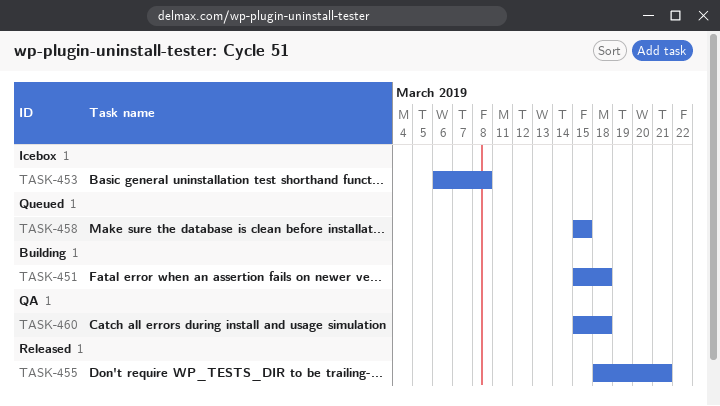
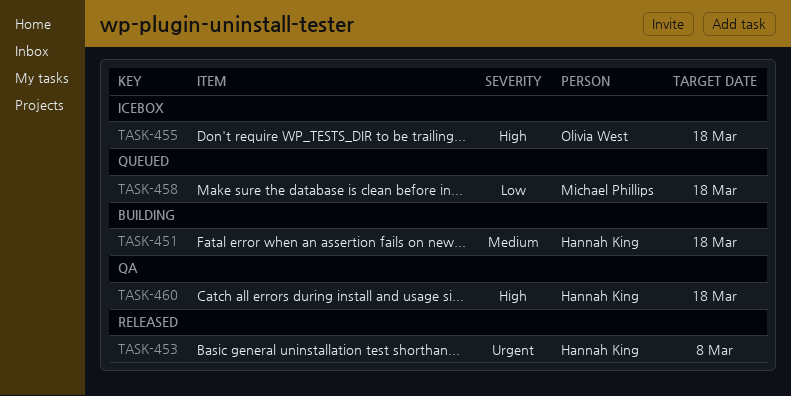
TASK-453, status: Icebox -> Released
TASK-455, status: Released -> Icebox
TASK-455, due: Mar 21 -> Mar 18
TASK-458, due: Mar 15 -> Mar 18

